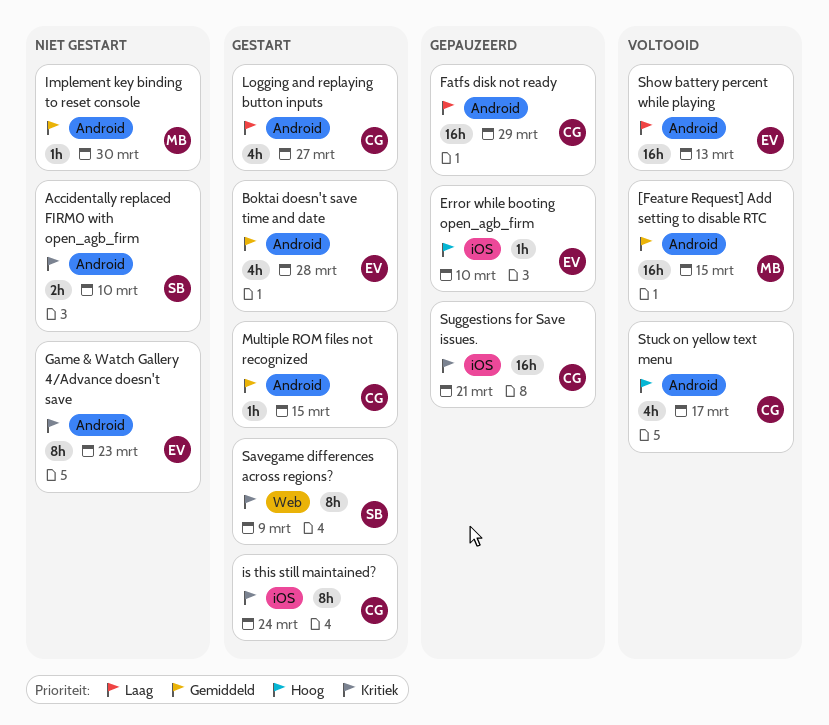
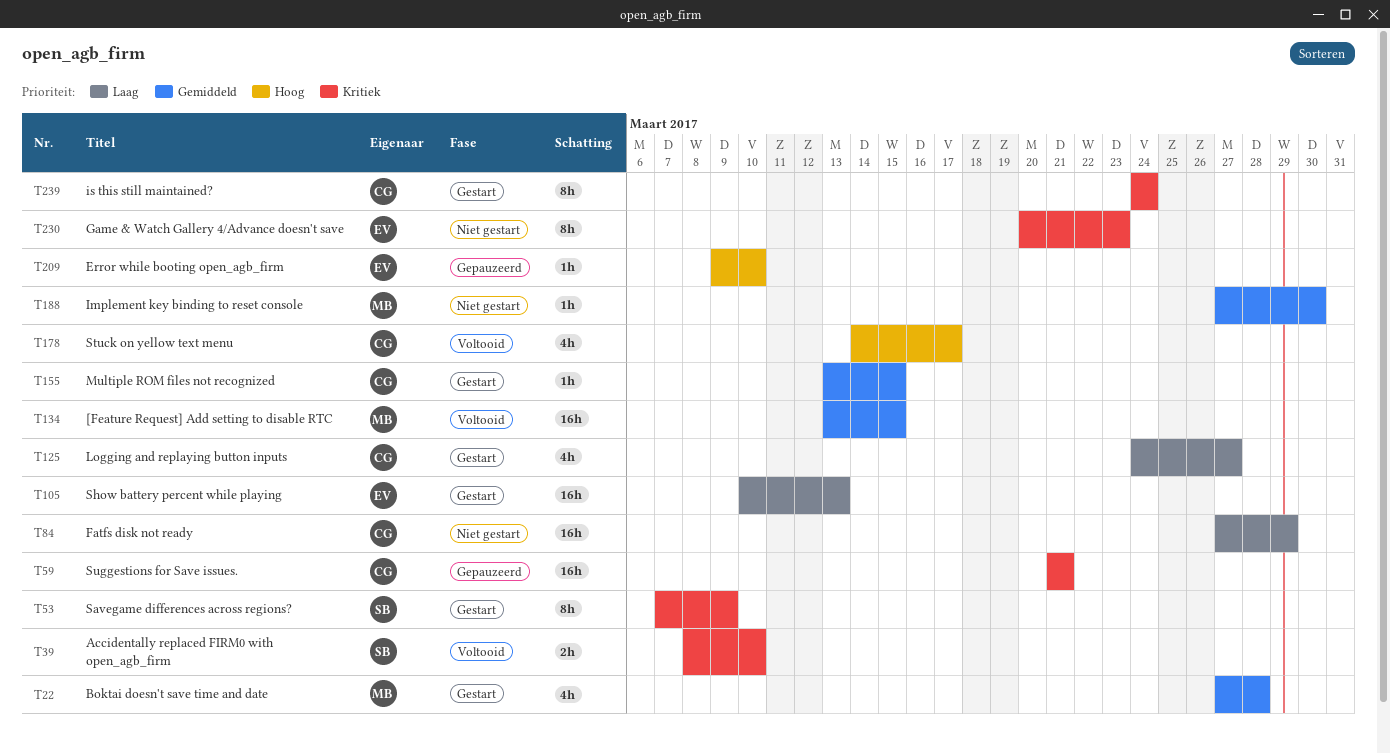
Accidentally replaced FIRM0 with open_agb_firm, status: Niet gestart -> Voltooid
Boktai doesn't save time and date, owner: EV -> MB
Fatfs disk not ready, status: Gepauzeerd -> Niet gestart
Show battery percent while playing, status: Voltooid -> Gestart

